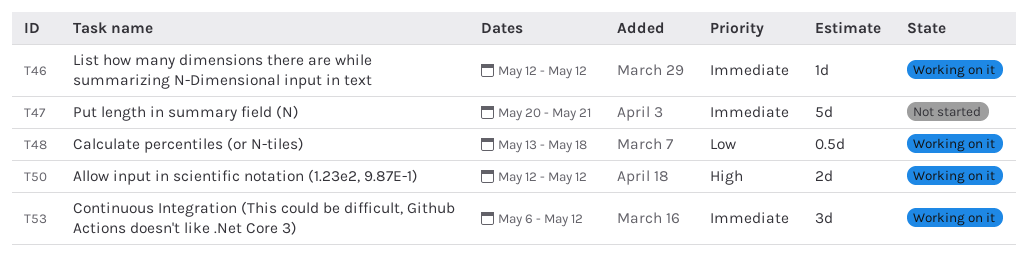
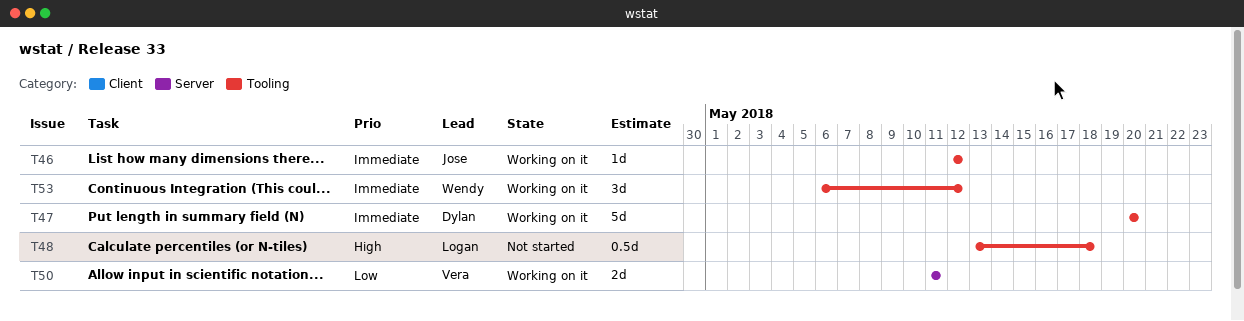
T47, status: Not started -> Working on it
T47, due: May 21 -> May 20
T48, status: Working on it -> Not started
T48, priority: Low -> High
T50, priority: High -> Low
T50, start: May 12 -> May 11
T50, due: May 12 -> May 11

